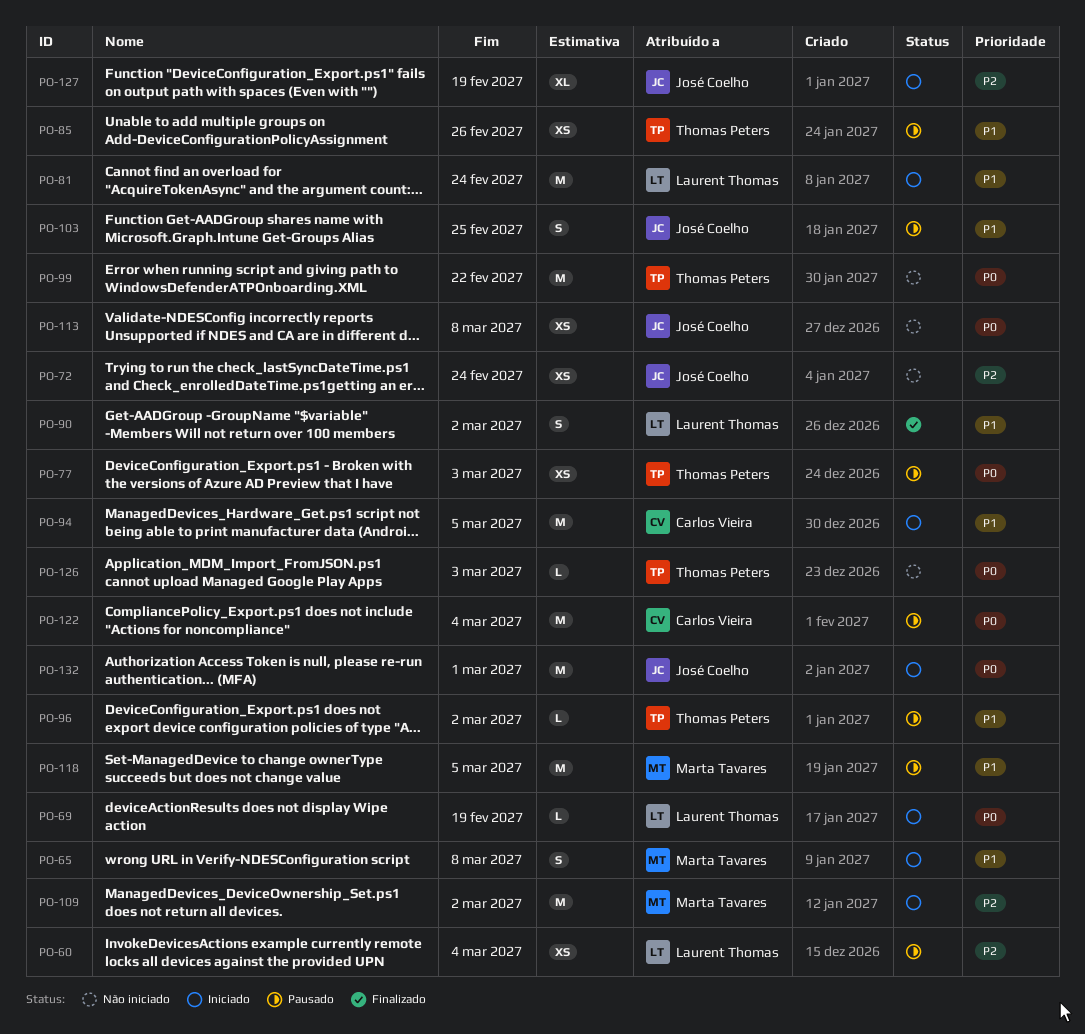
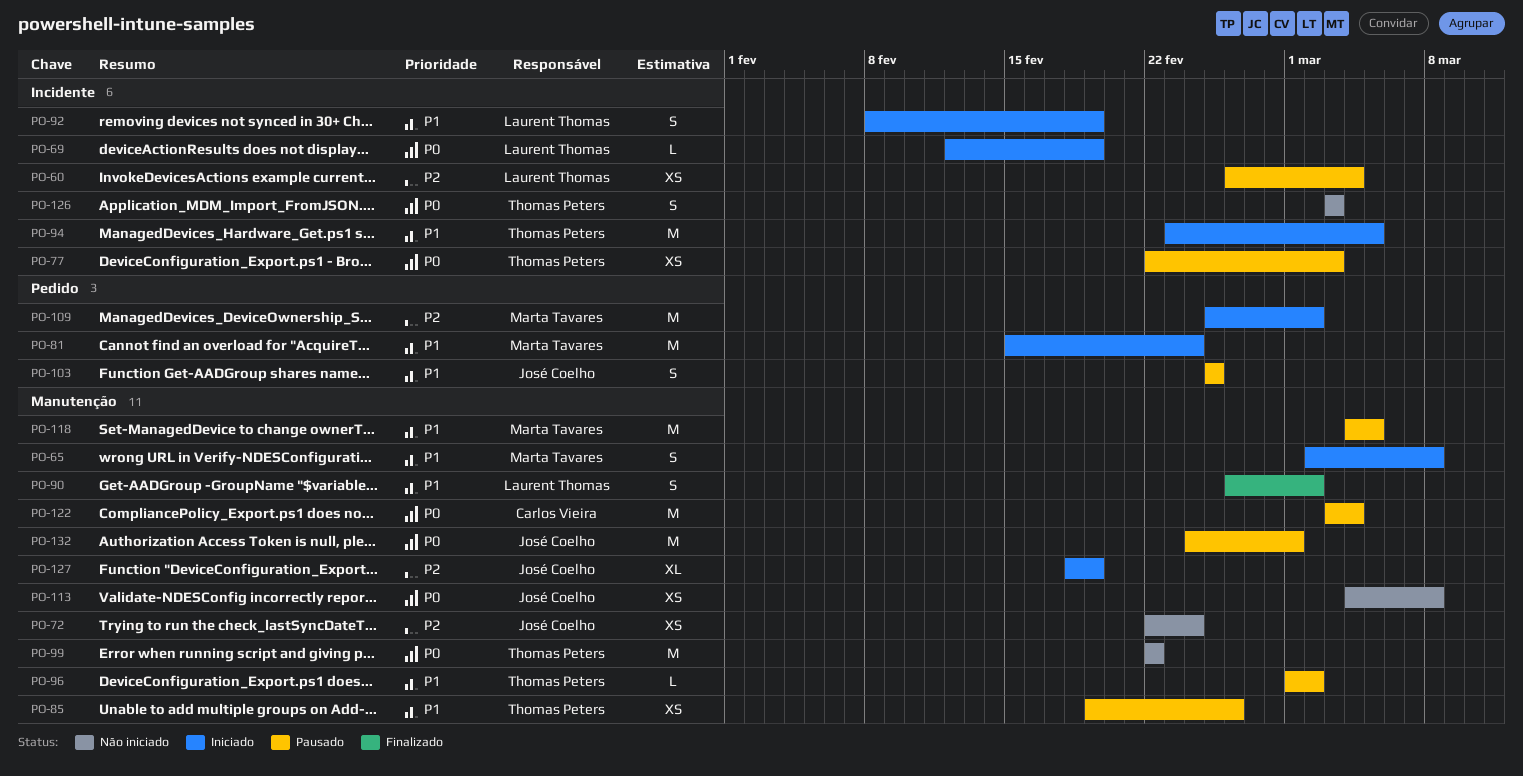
PO-81, owner: Laurent Thomas -> Marta Tavares
PO-92: none -> present
PO-94, owner: Carlos Vieira -> Thomas Peters
PO-126, estimate: L -> S
PO-132, status: Iniciado -> Pausado

